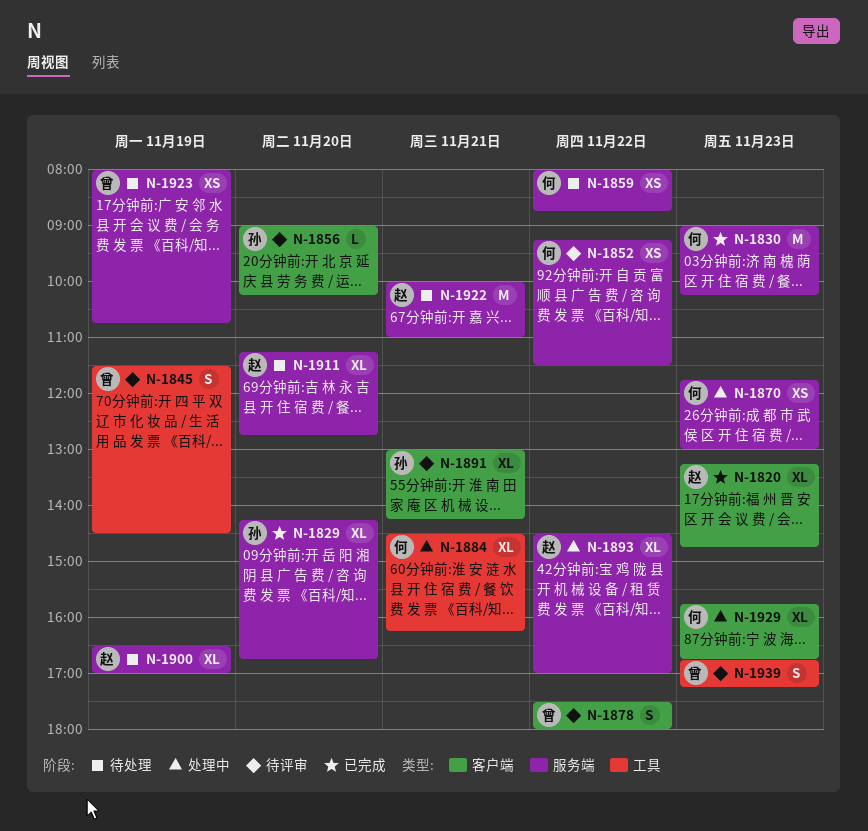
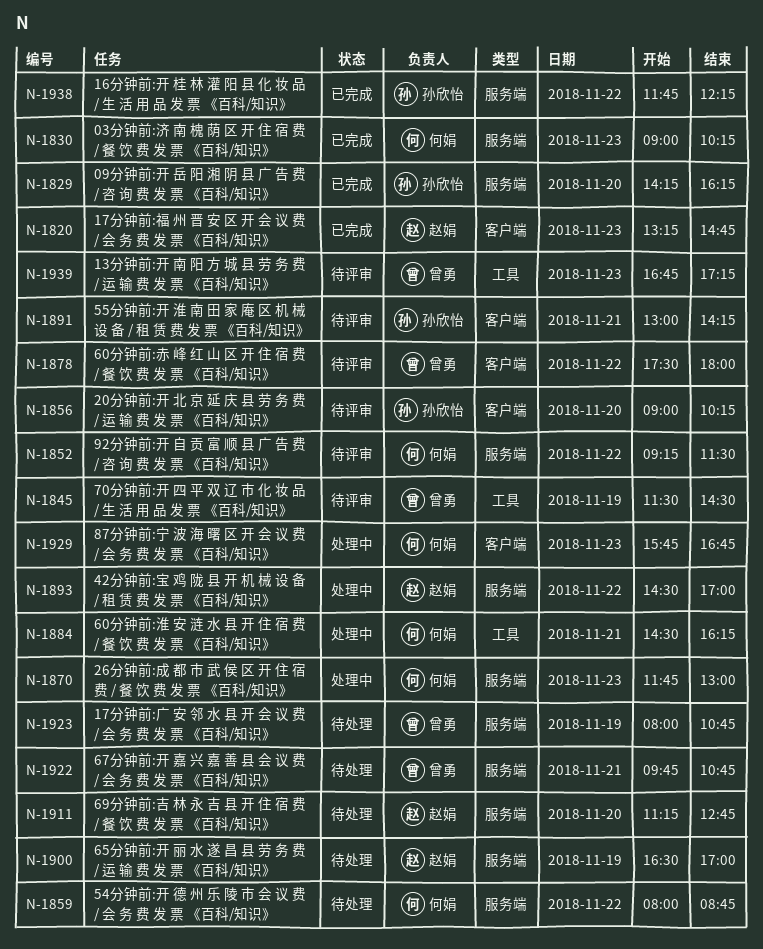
N-1829, ends: 16:45 -> 16:15
N-1922, owner: 赵娟 -> 曾勇
N-1922, begins: 10:00 -> 09:45
N-1922, ends: 11:00 -> 10:45
N-1938: none -> present

